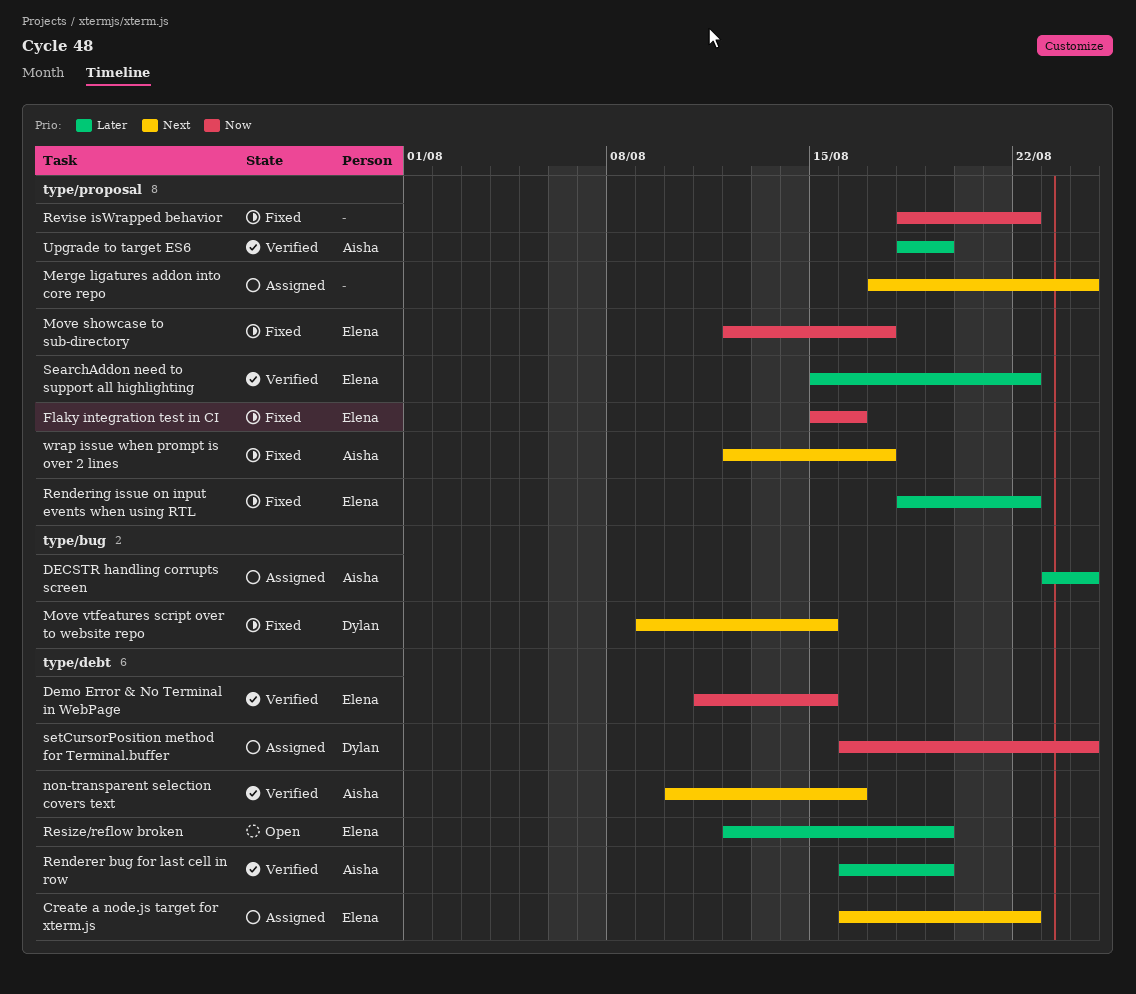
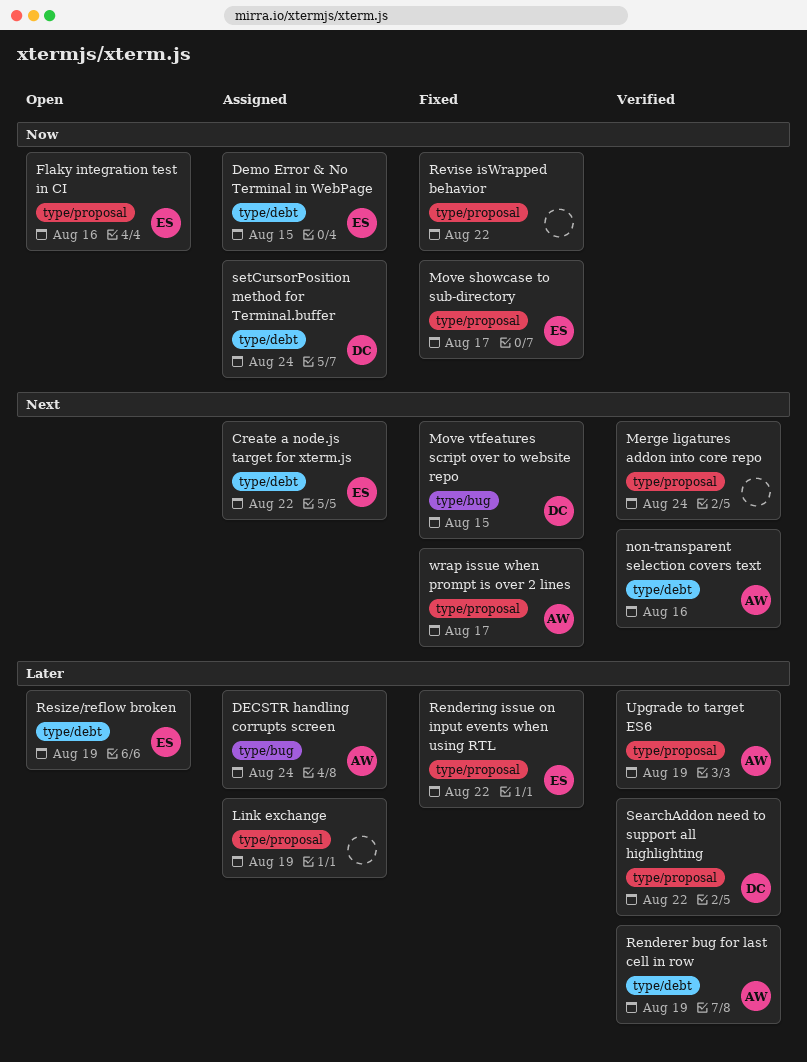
Demo Error & No Terminal in WebPage, status: Verified -> Assigned
Flaky integration test in CI, status: Fixed -> Open
Link exchange: none -> present
Merge ligatures addon into core repo, status: Assigned -> Verified
SearchAddon need to support all highlighting, owner: Elena -> Dylan

